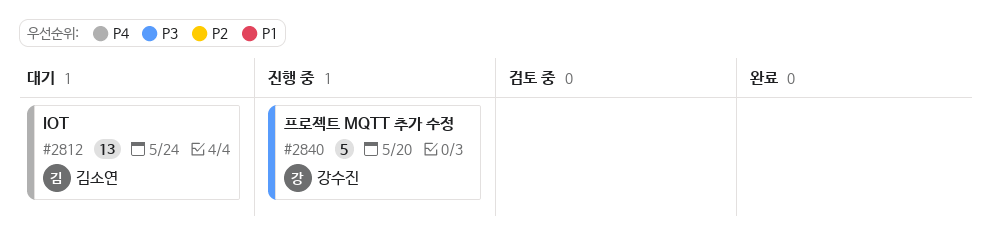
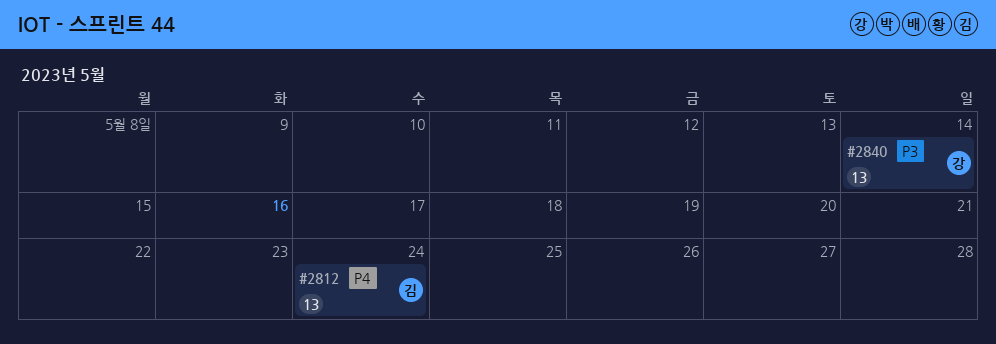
#2840, estimate: 5 -> 13
#2840, due: May 20 -> May 14

